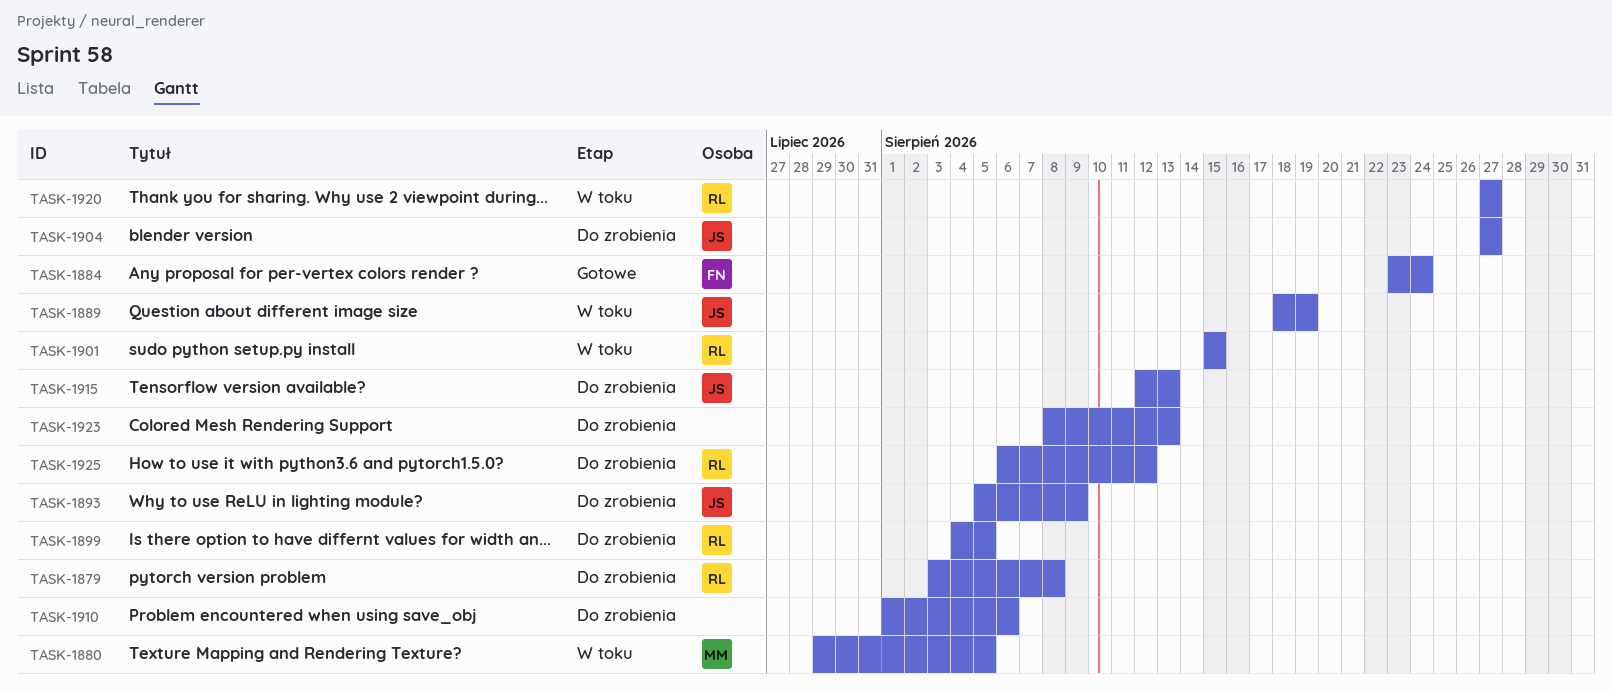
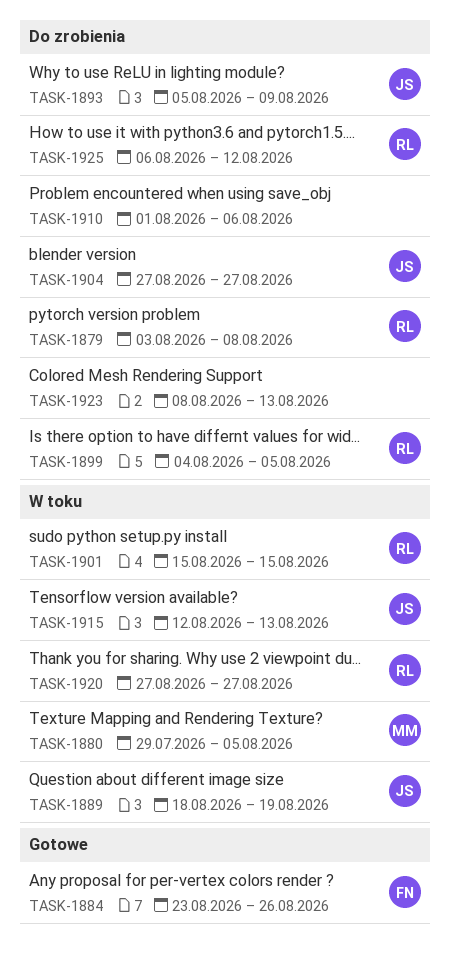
TASK-1884, due: Aug 24 -> Aug 26
TASK-1915, status: Do zrobienia -> W toku

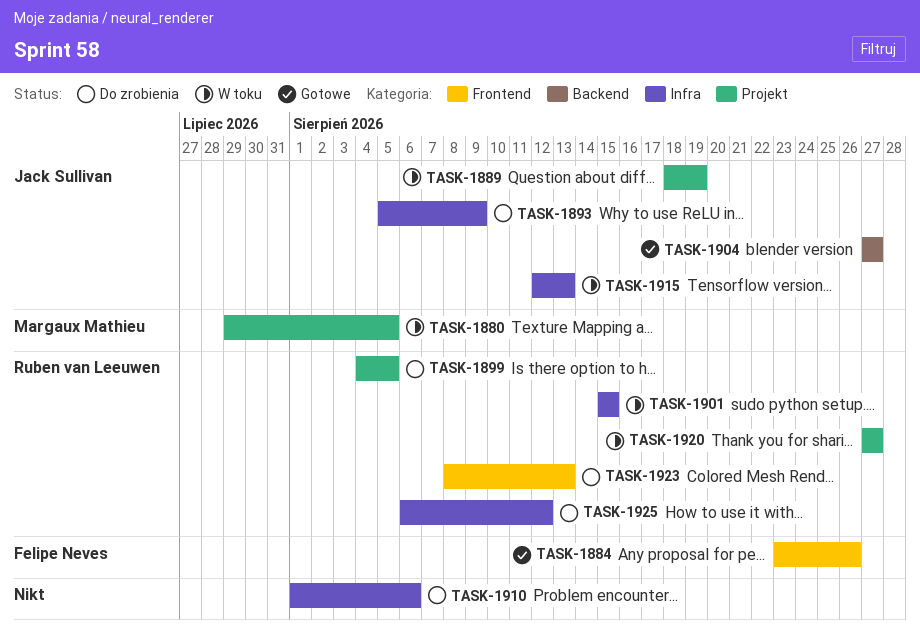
TASK-1879: present -> none
TASK-1904, status: Do zrobienia -> Gotowe
TASK-1923, owner: none -> Ruben van Leeuwen

